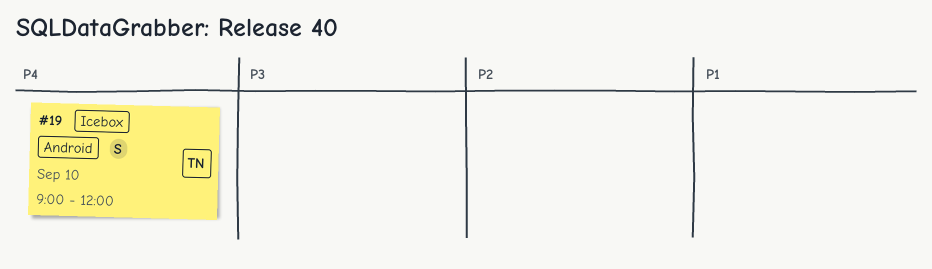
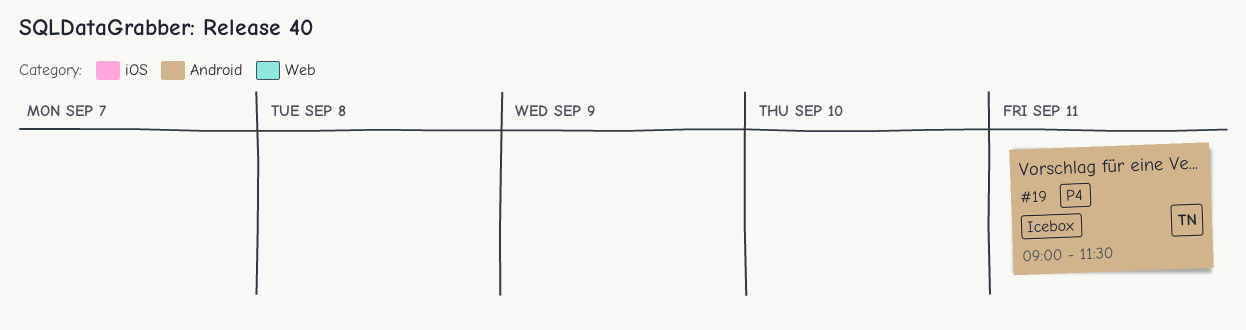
#19, day: Sep 10 -> Sep 11
#19, ends: 12:00 -> 11:30

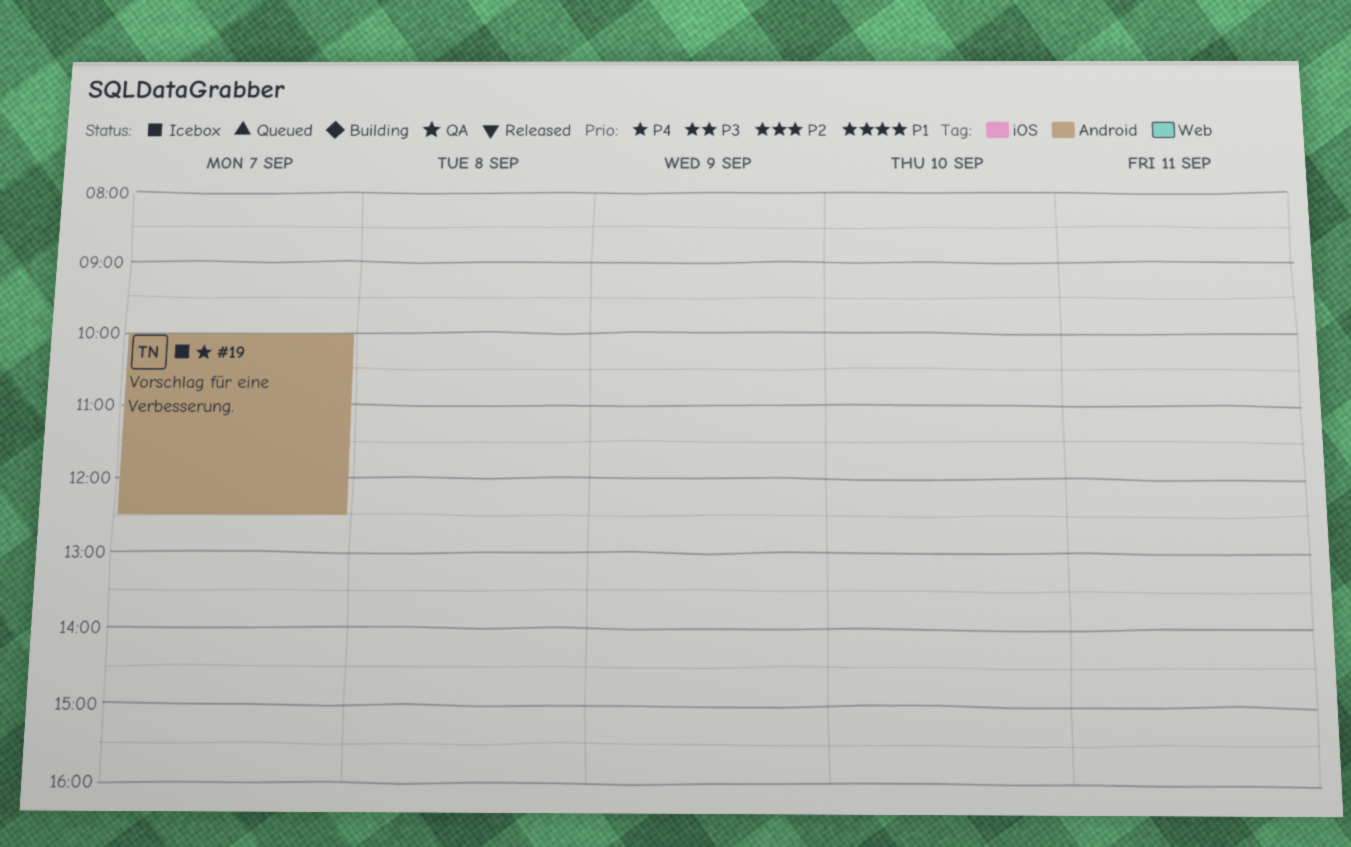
#19, day: Sep 11 -> Sep 7
#19, begins: 09:00 -> 10:00
#19, ends: 11:30 -> 12:30

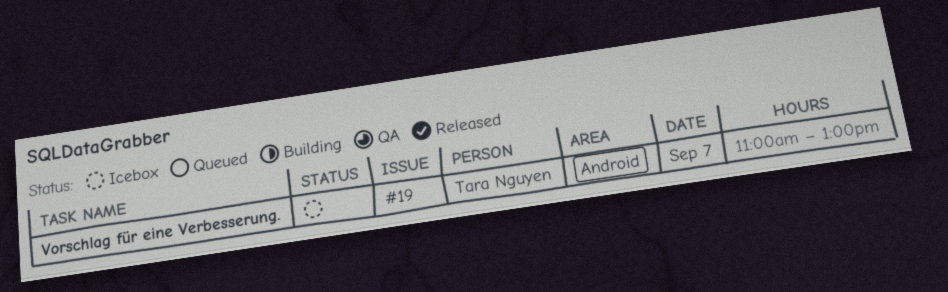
#19, begins: 10:00 -> 11:00
#19, ends: 12:30 -> 13:00

